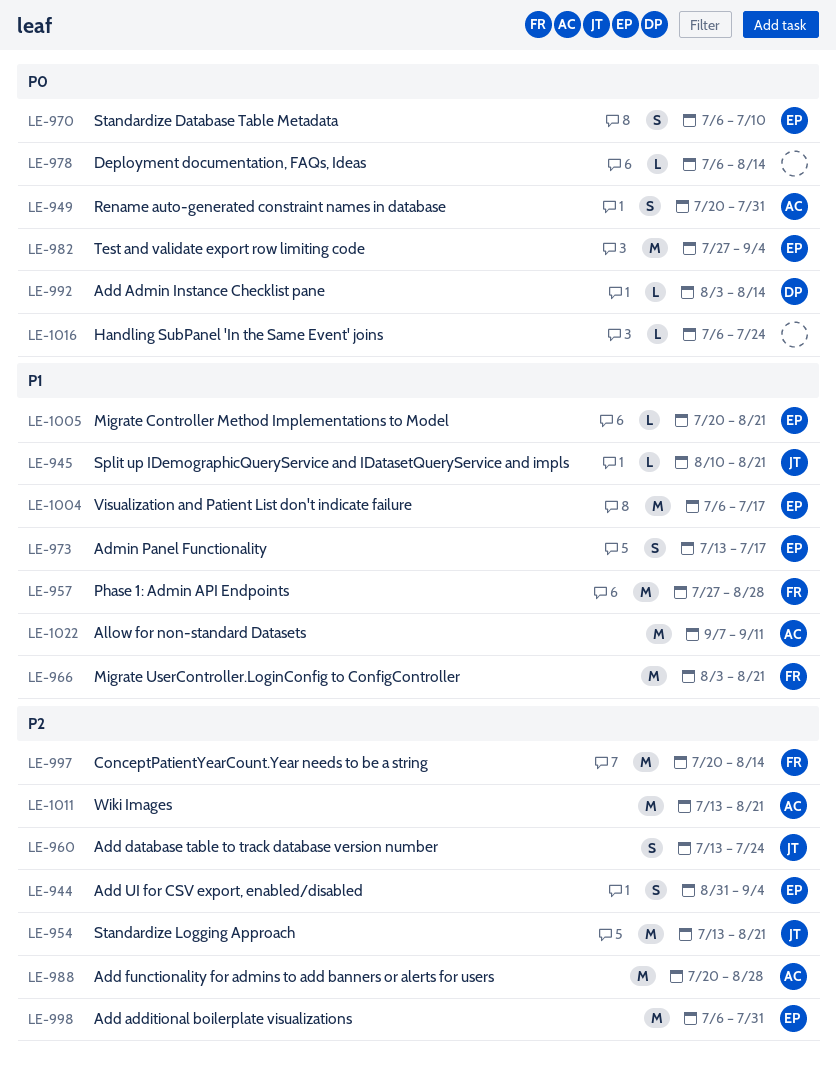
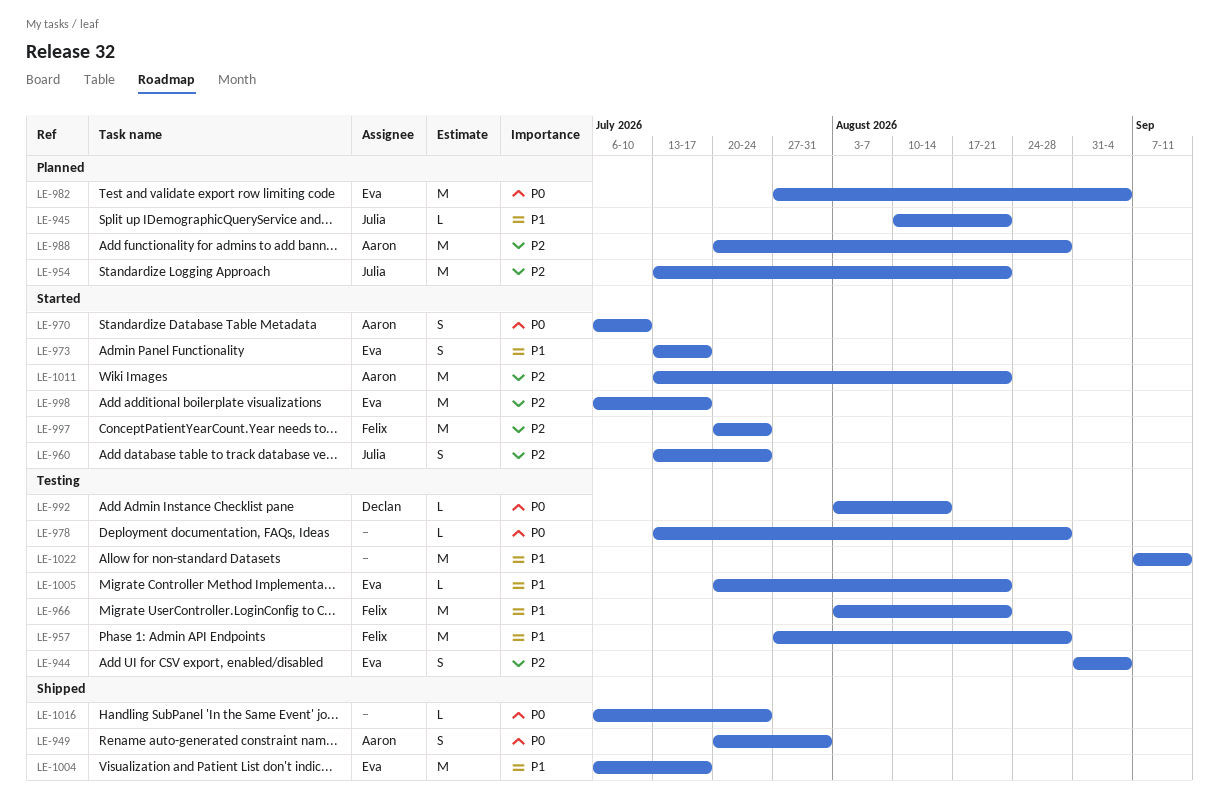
LE-970, owner: Eva -> Aaron
LE-978, start: Jul 6 -> Jul 13
LE-978, due: Aug 14 -> Aug 28
LE-997, due: Aug 14 -> Jul 24
LE-998, due: Jul 31 -> Jul 17
LE-1022, owner: Aaron -> none

